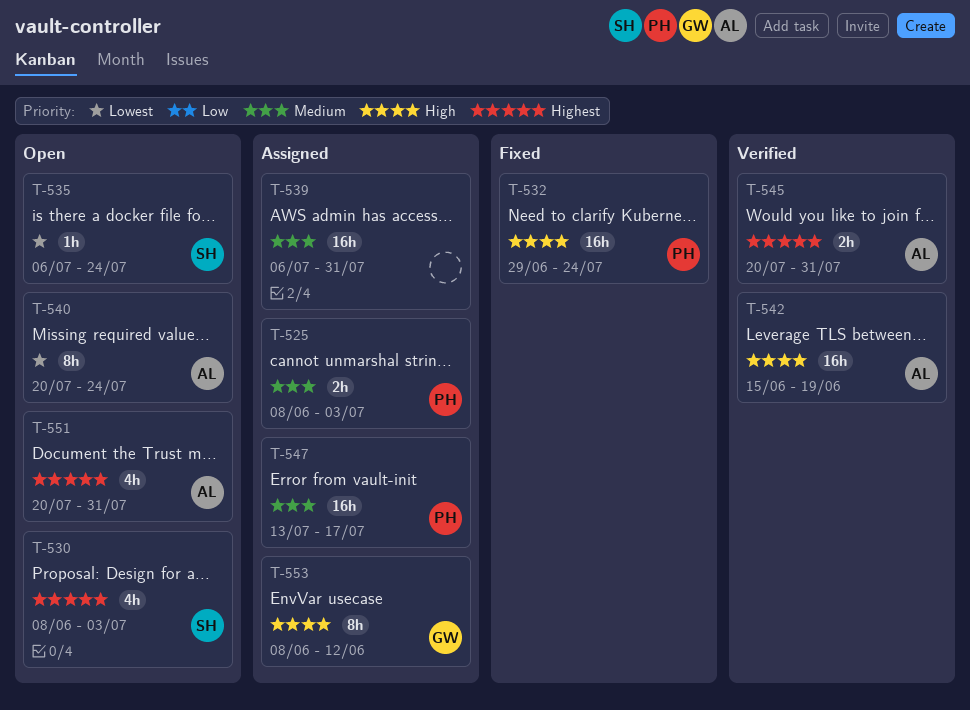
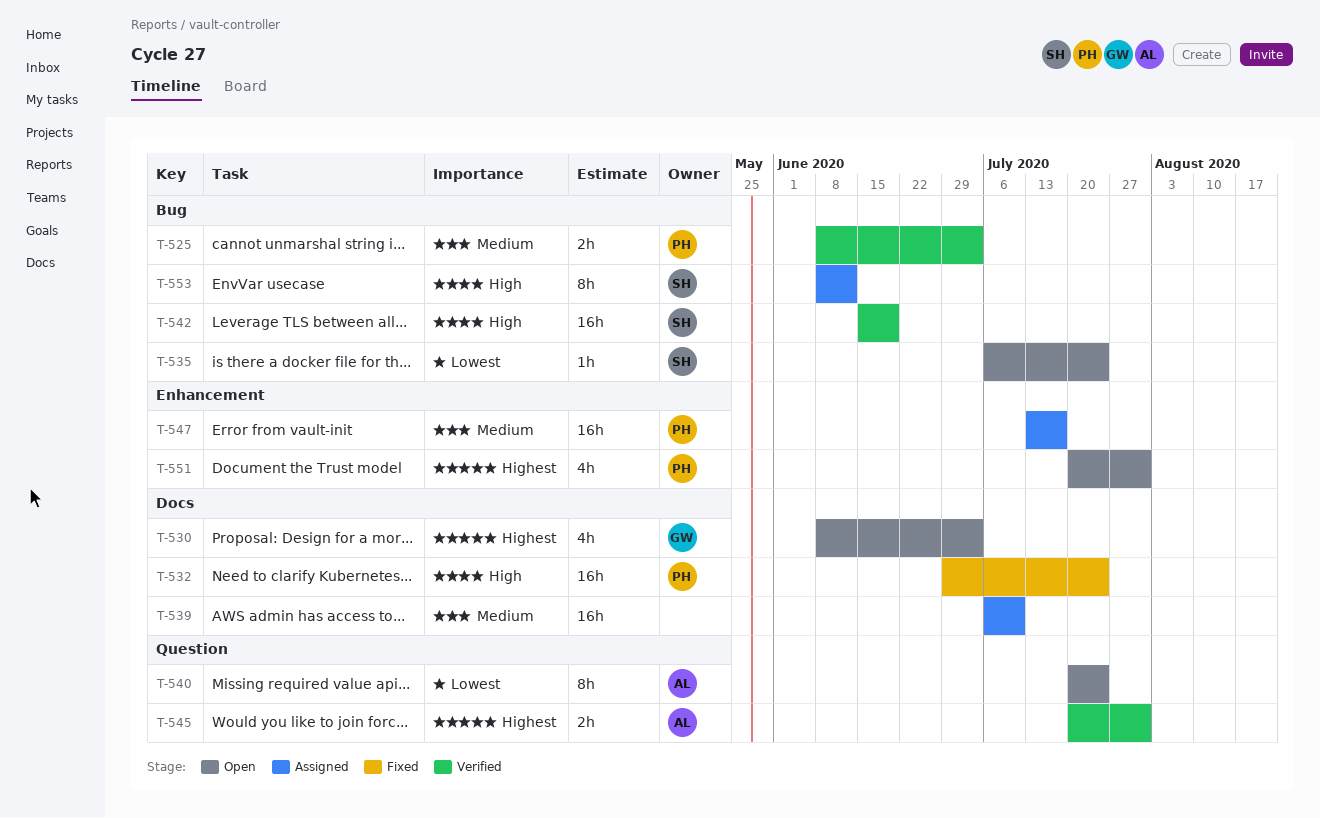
T-525, status: Assigned -> Verified
T-530, owner: SH -> GW
T-539, due: Jul 31 -> Jul 10
T-542, owner: AL -> SH
T-551, owner: AL -> PH
T-553, owner: GW -> SH

